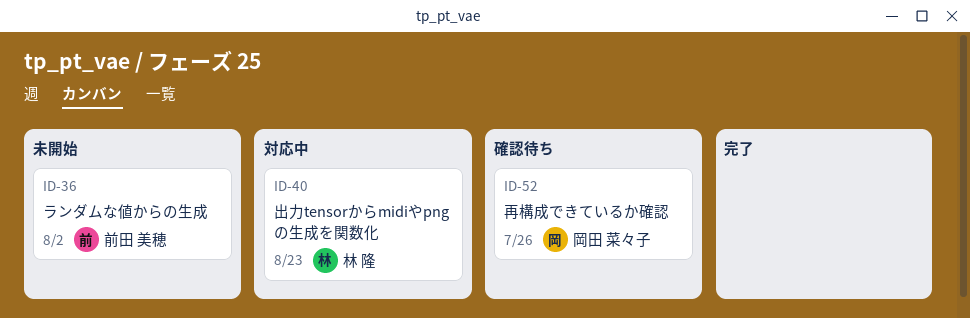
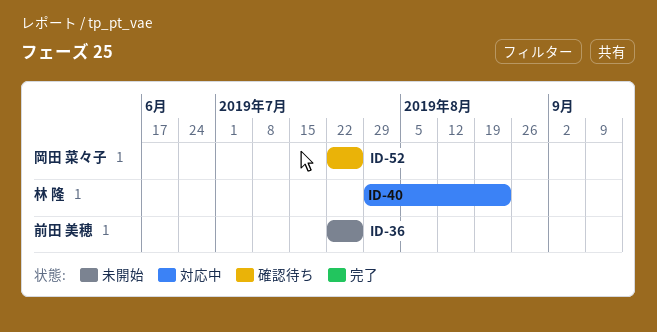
ID-36, due: Aug 2 -> Jul 26

